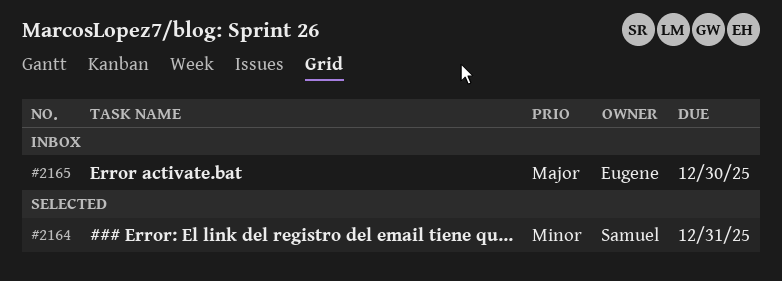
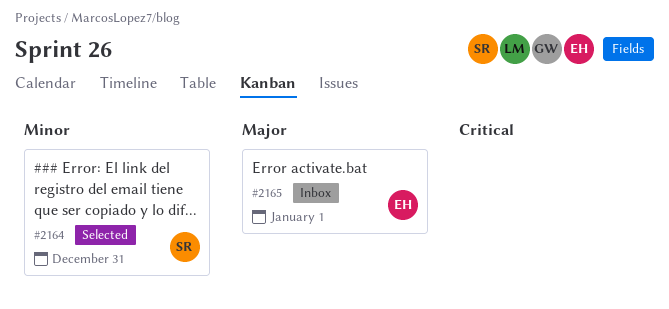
#2165, due: Dec 30 -> Jan 1

